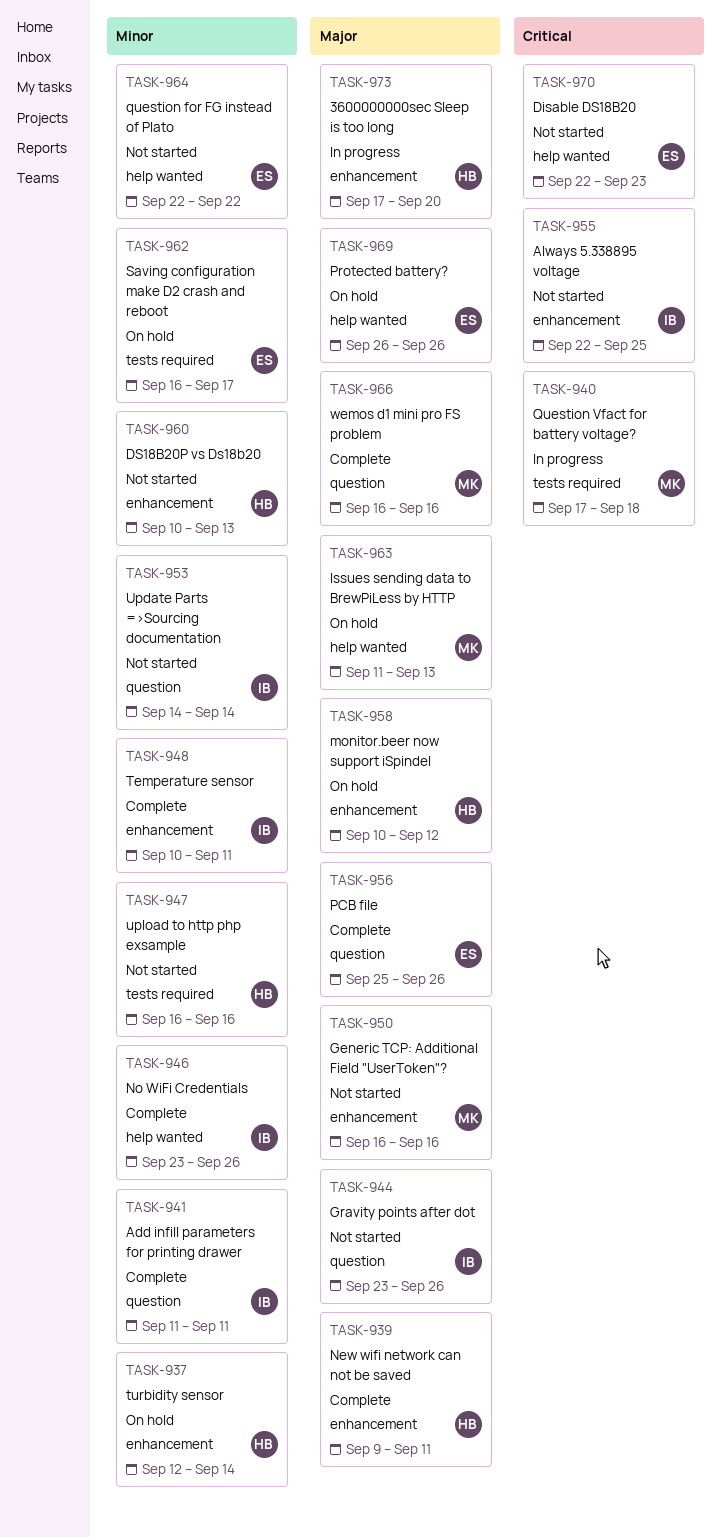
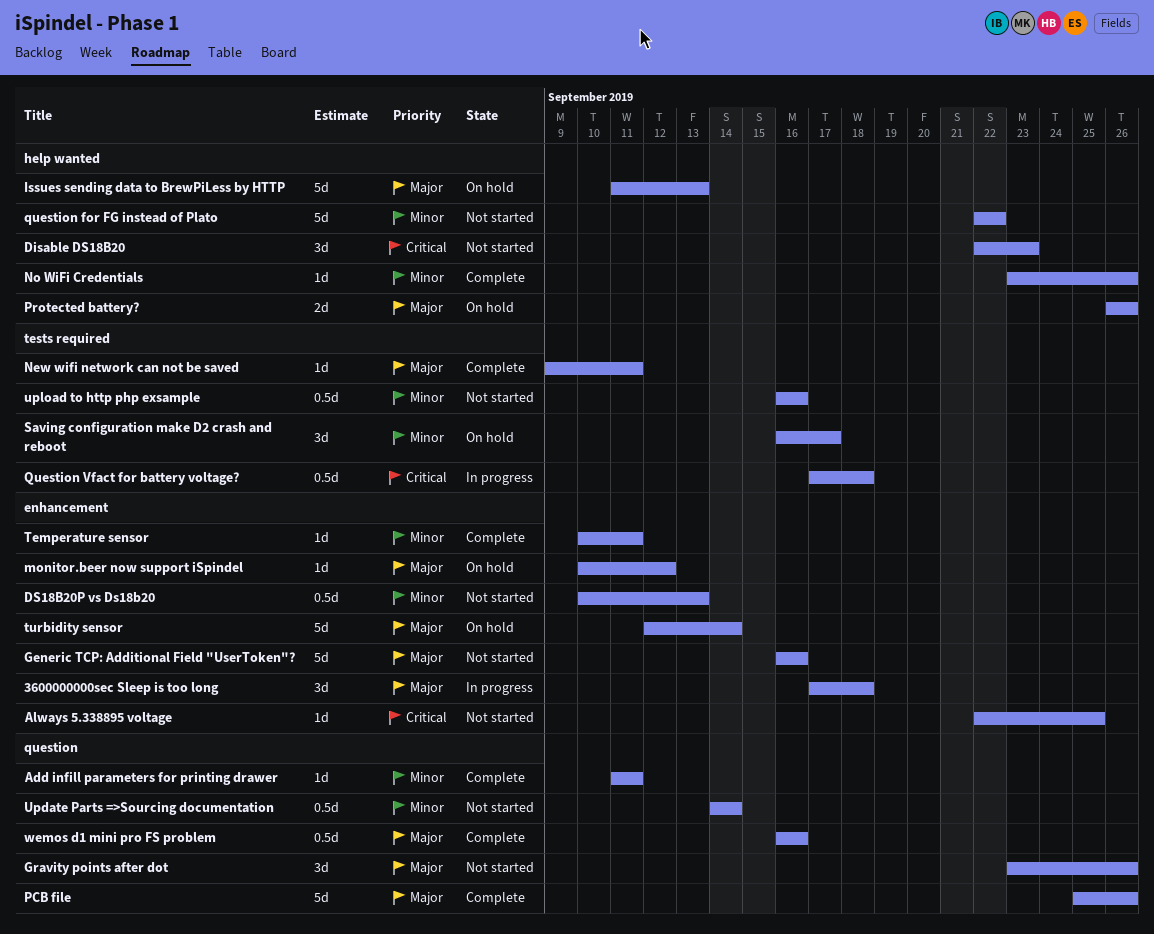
3600000000sec Sleep is too long, due: Sep 20 -> Sep 18
New wifi network can not be saved, label: enhancement -> tests required
turbidity sensor, priority: Minor -> Major

